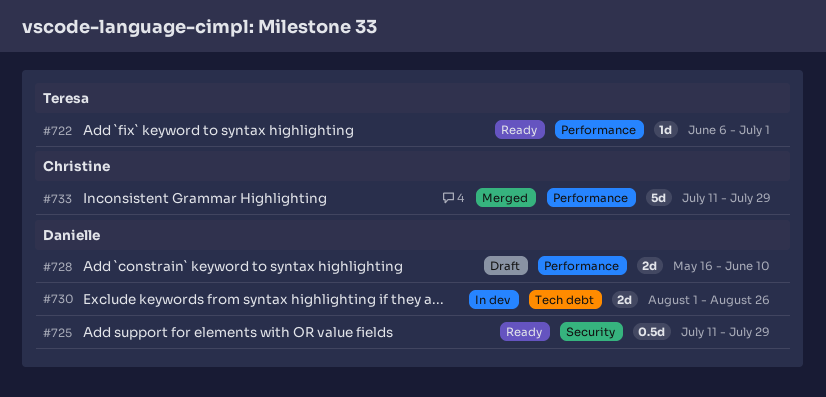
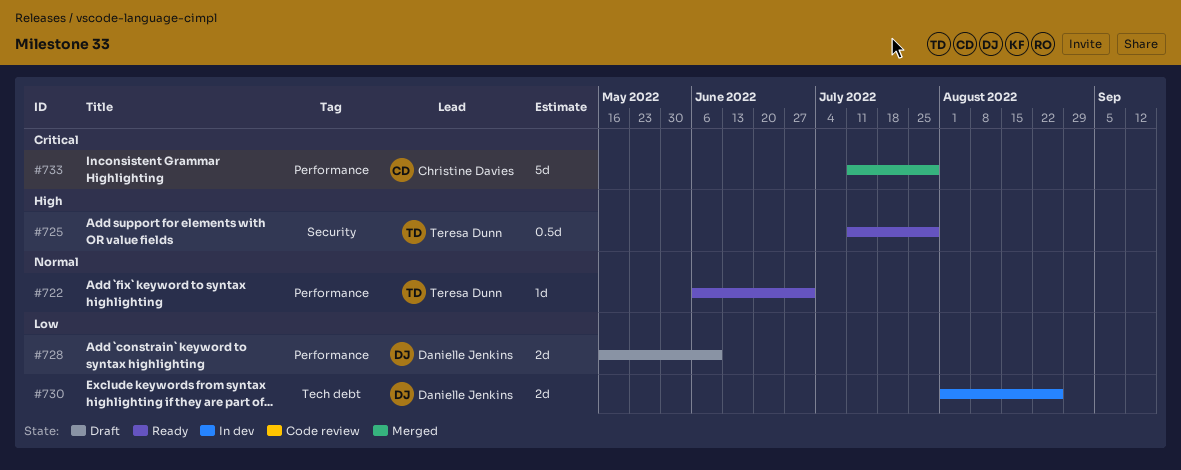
#725, owner: Danielle Jenkins -> Teresa Dunn

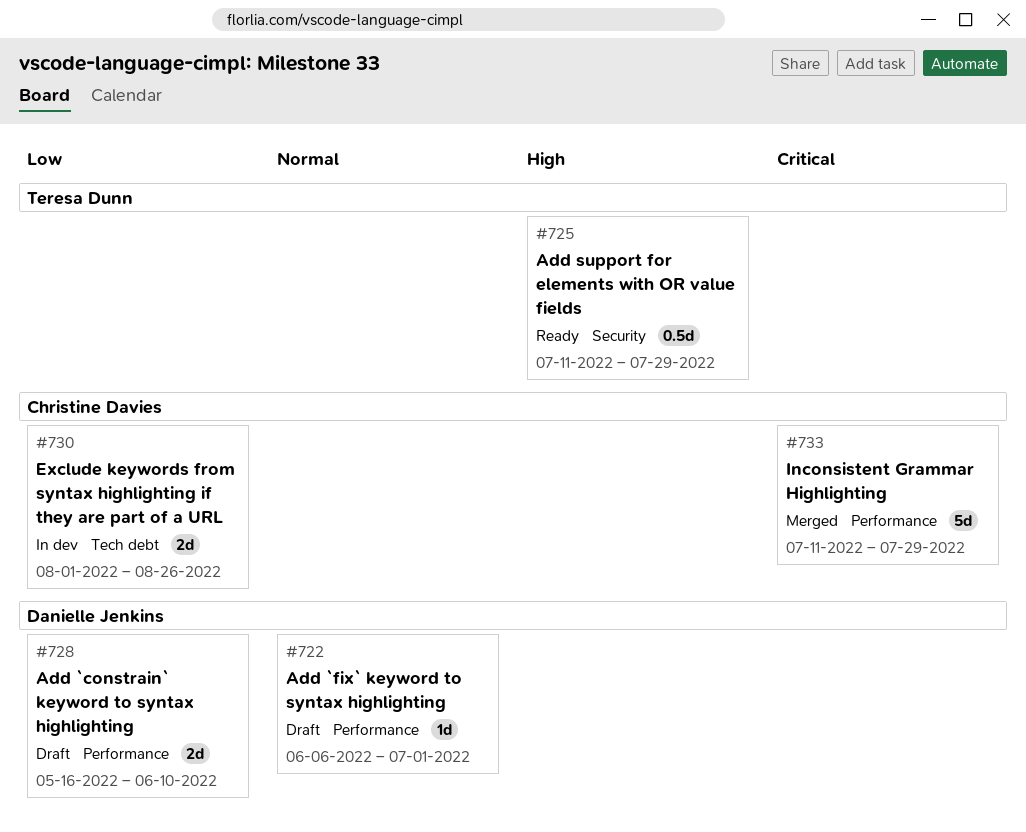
#722, status: Ready -> Draft
#722, owner: Teresa Dunn -> Danielle Jenkins
#730, owner: Danielle Jenkins -> Christine Davies

